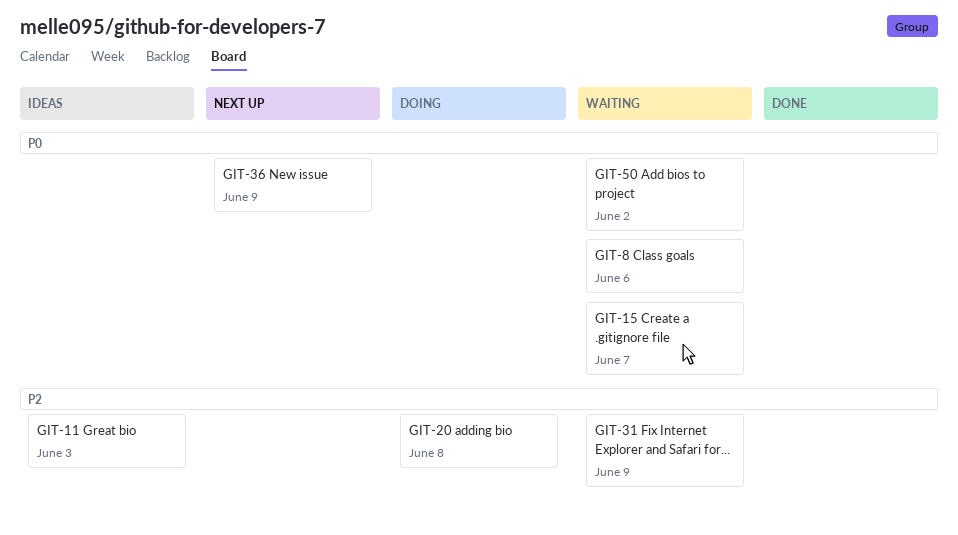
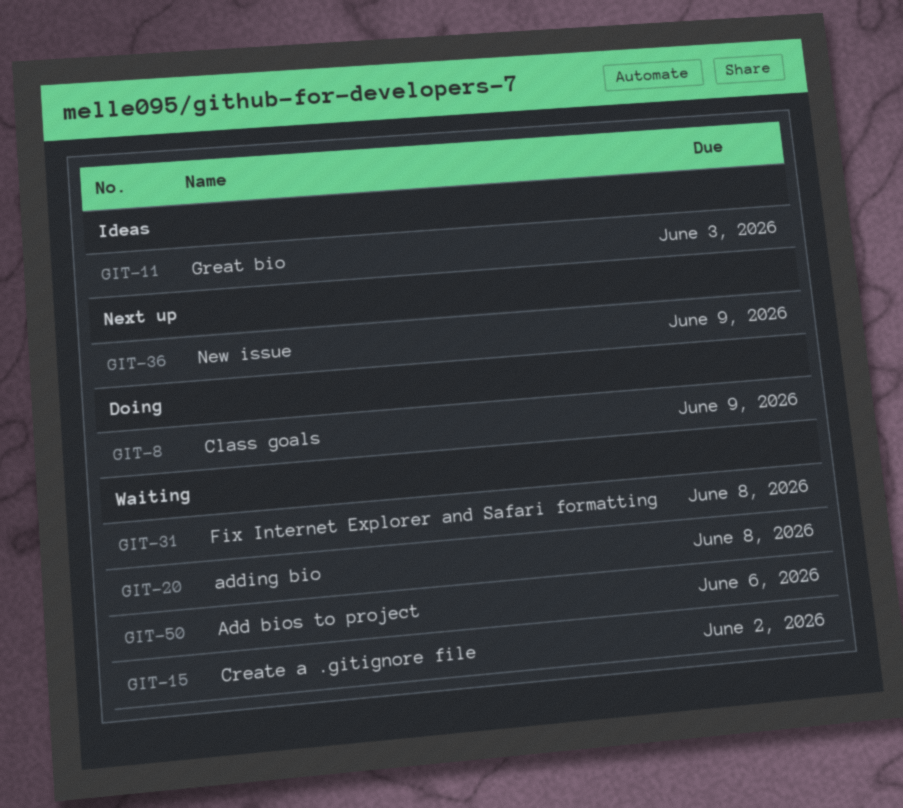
GIT-8, status: Waiting -> Doing
GIT-8, due: Jun 6 -> Jun 9
GIT-15, due: Jun 7 -> Jun 2
GIT-20, status: Doing -> Waiting
GIT-31, due: Jun 9 -> Jun 8
GIT-50, due: Jun 2 -> Jun 6

